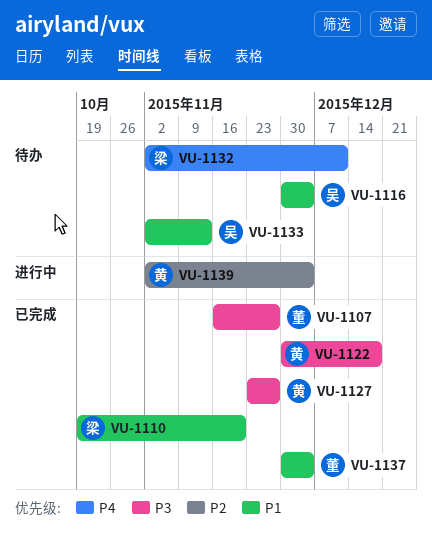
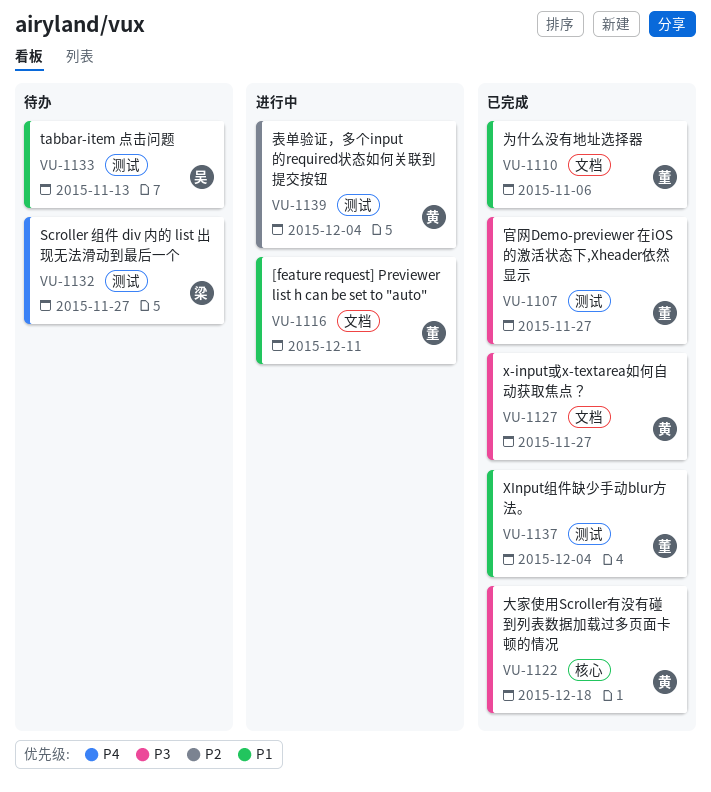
VU-1110, owner: 梁 -> 董
VU-1110, due: Nov 20 -> Nov 6
VU-1116, status: 待办 -> 进行中
VU-1116, owner: 吴 -> 董
VU-1116, due: Dec 4 -> Dec 11
VU-1132, due: Dec 11 -> Nov 27

